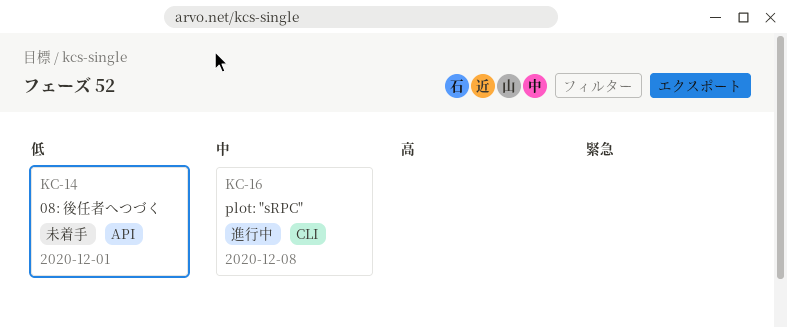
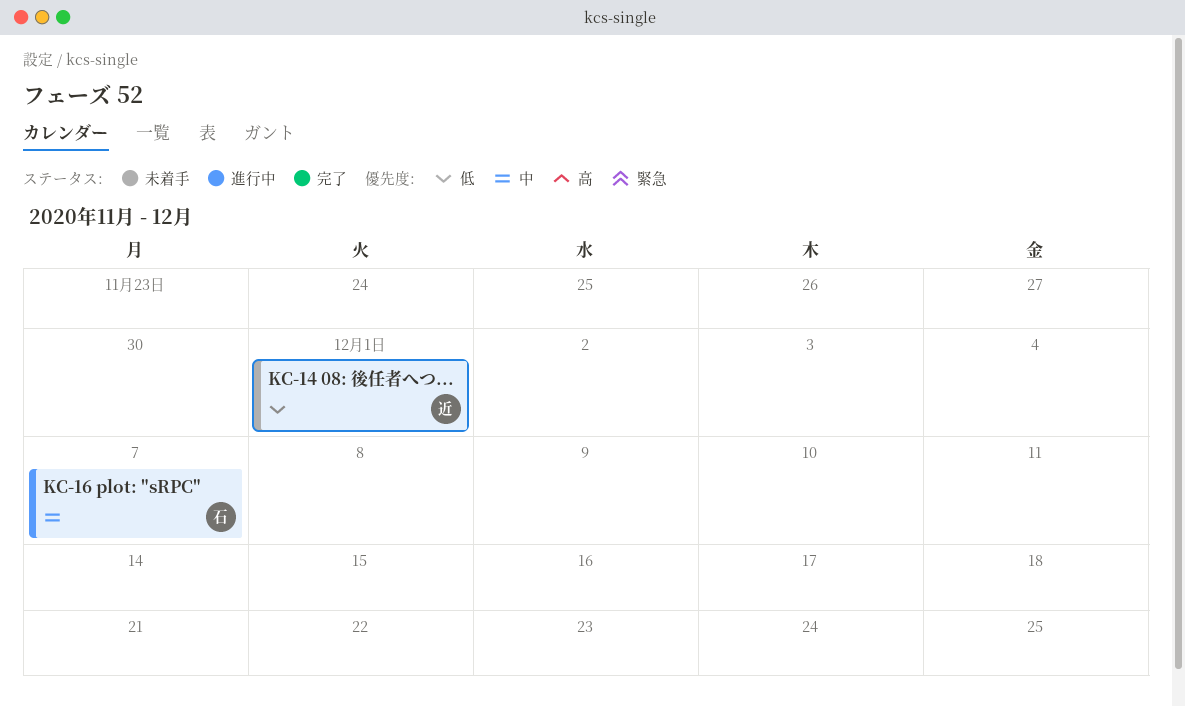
KC-16, due: Dec 8 -> Dec 7

